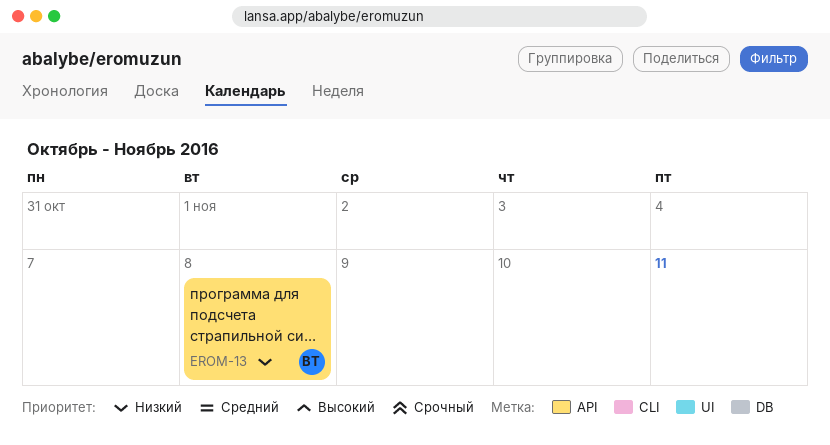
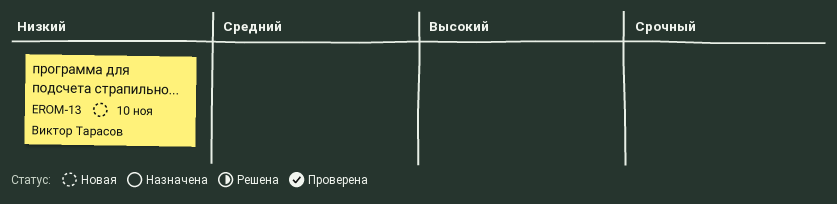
EROM-13, due: Nov 8 -> Nov 10

